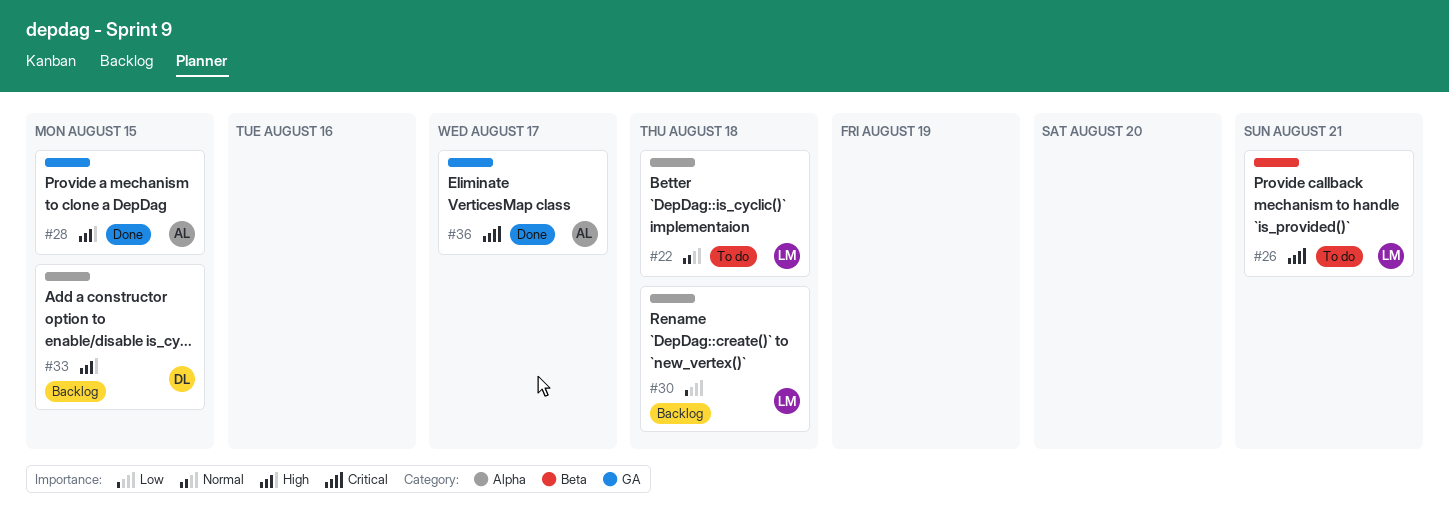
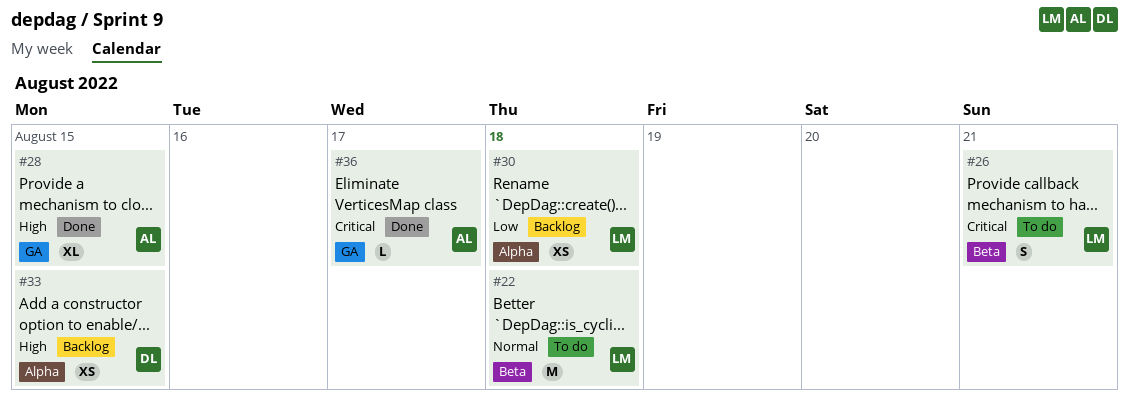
#22, label: Alpha -> Beta

